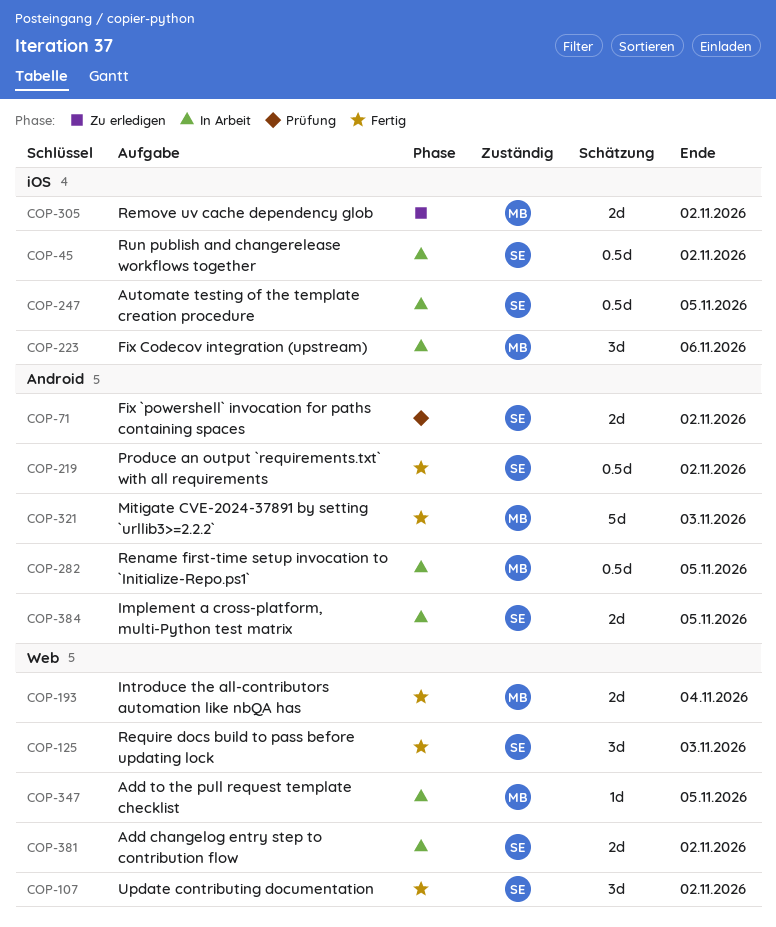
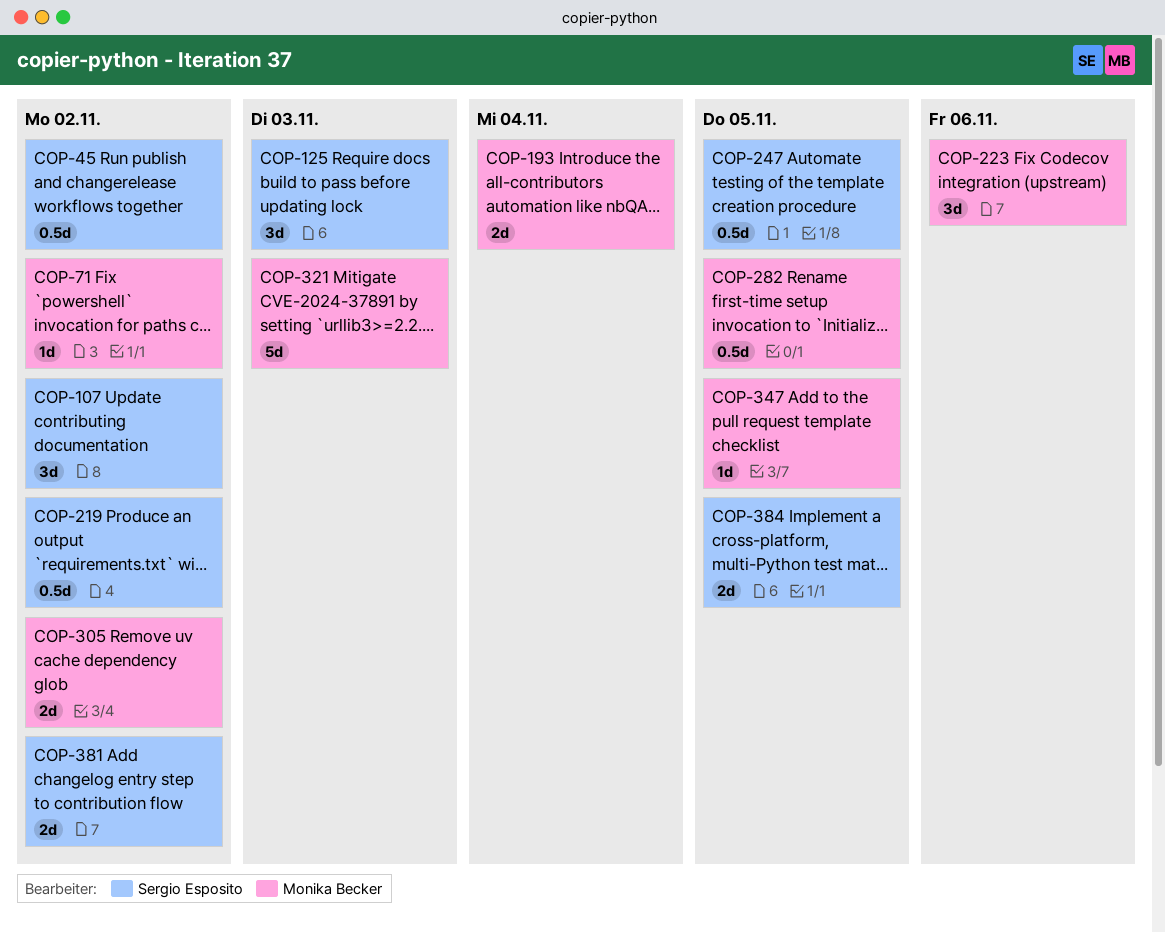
COP-71, owner: Sergio Esposito -> Monika Becker
COP-71, estimate: 2d -> 1d

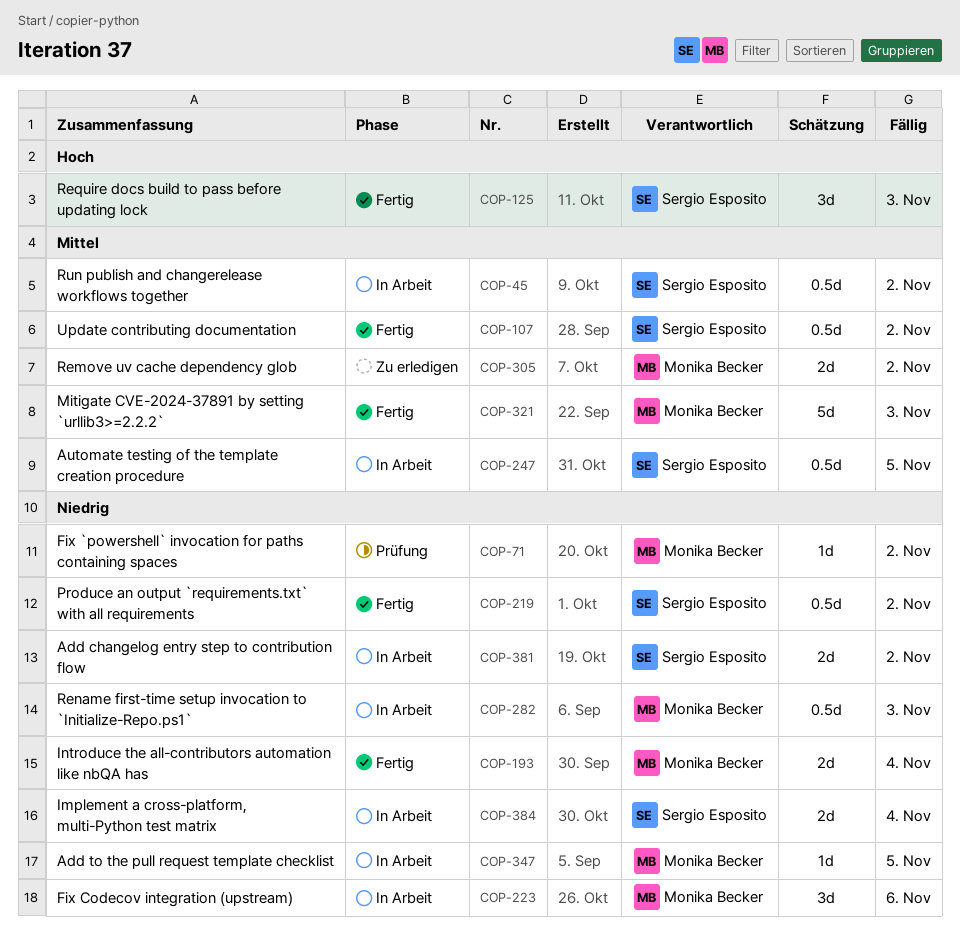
COP-107, estimate: 3d -> 0.5d
COP-282, due: Nov 5 -> Nov 3
COP-384, due: Nov 5 -> Nov 4

